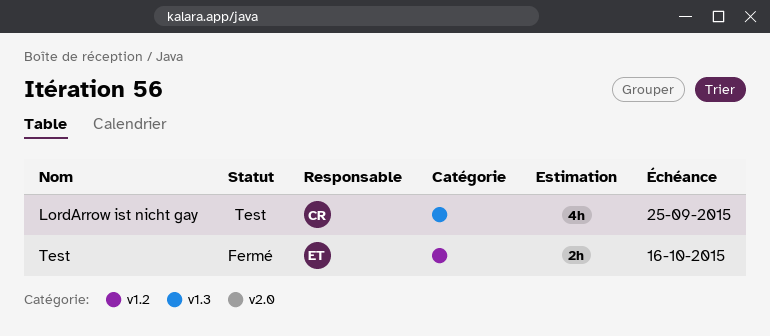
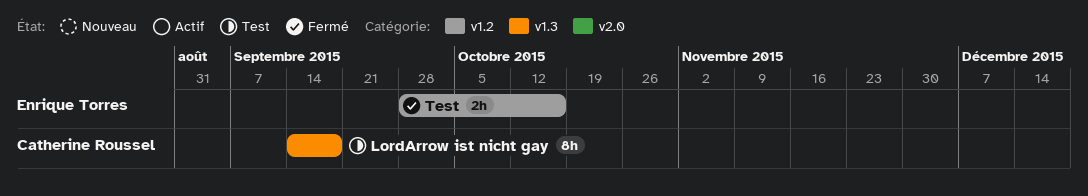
LordArrow ist nicht gay, estimate: 4h -> 8h
LordArrow ist nicht gay, due: Sep 25 -> Sep 18

